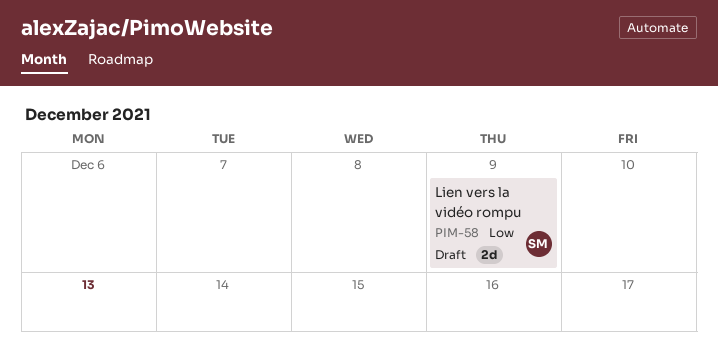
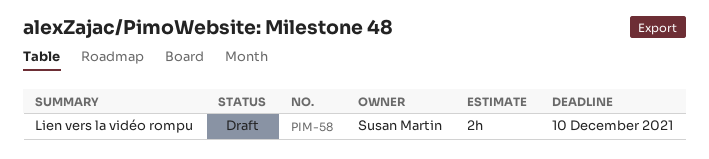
PIM-58, estimate: 2d -> 2h
PIM-58, due: Dec 9 -> Dec 10

